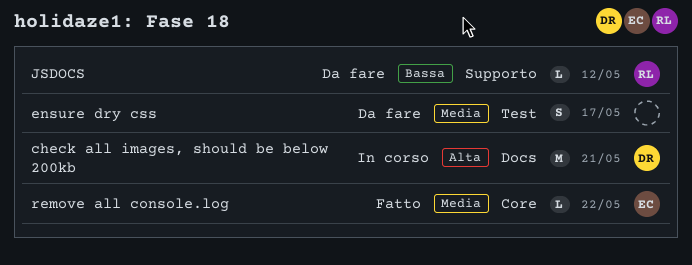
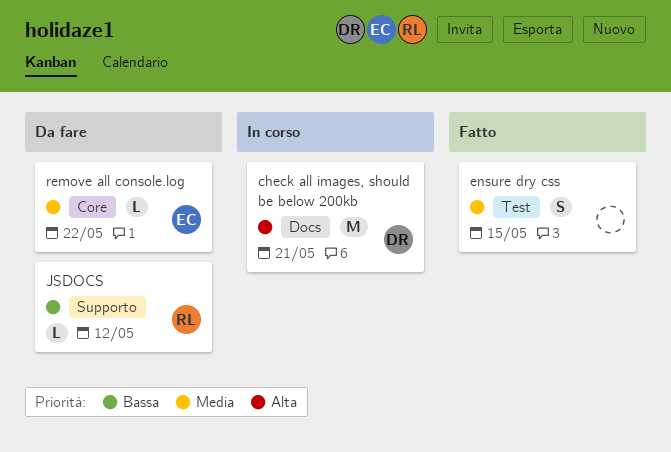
ensure dry css, status: Da fare -> Fatto
ensure dry css, due: May 17 -> May 15
remove all console.log, status: Fatto -> Da fare

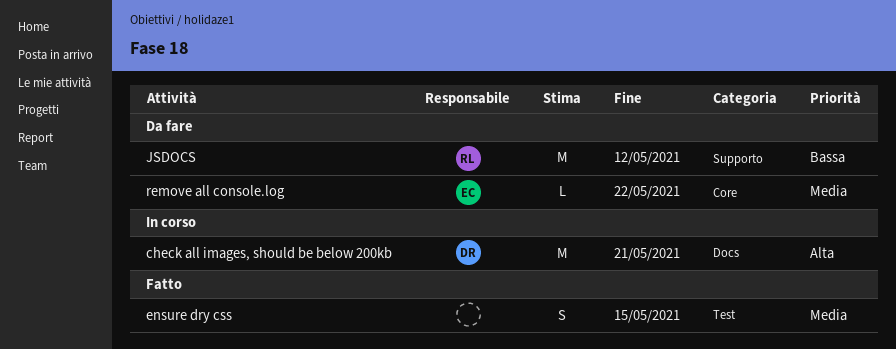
JSDOCS, estimate: L -> M

